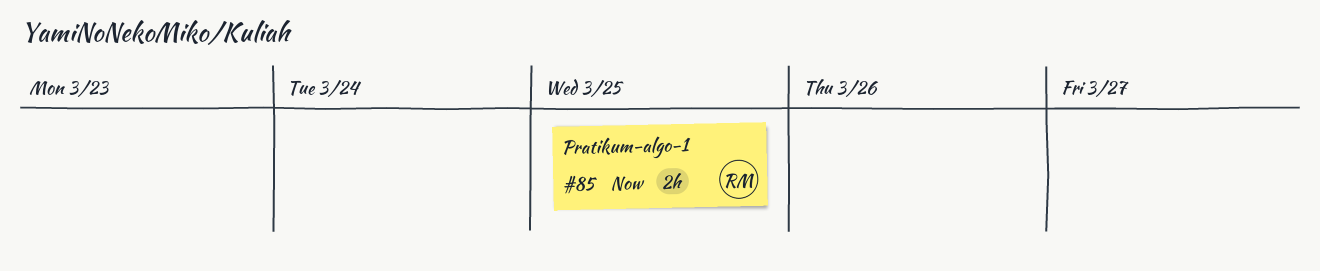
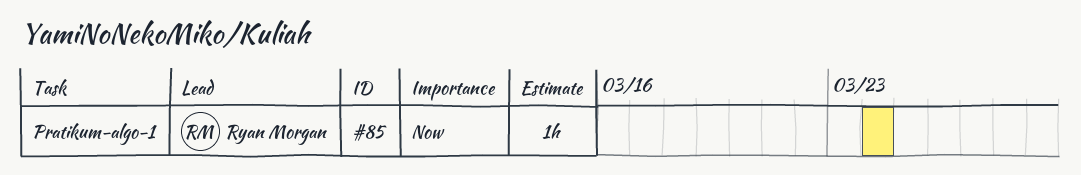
#85, estimate: 2h -> 1h
#85, due: Mar 25 -> Mar 24

